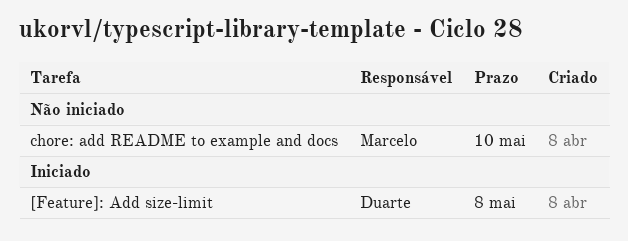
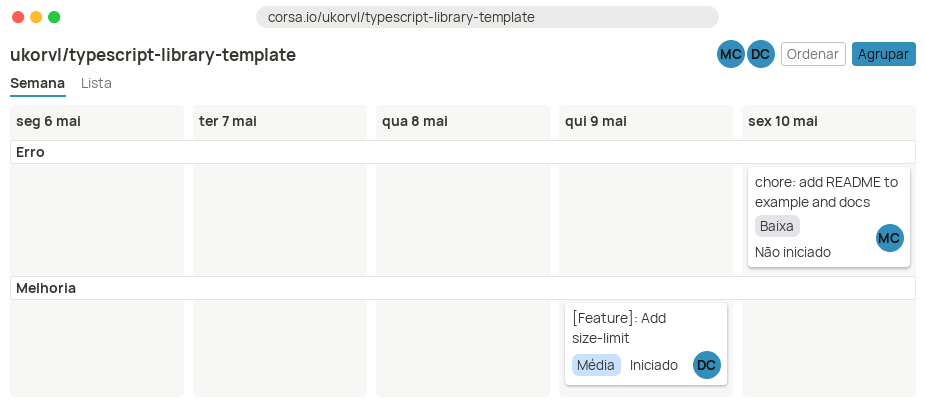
[Feature]: Add size-limit, due: May 8 -> May 9

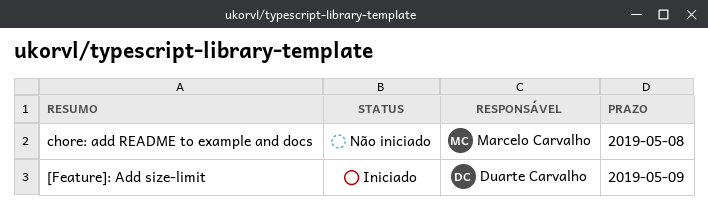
chore: add README to example and docs, due: May 10 -> May 8

